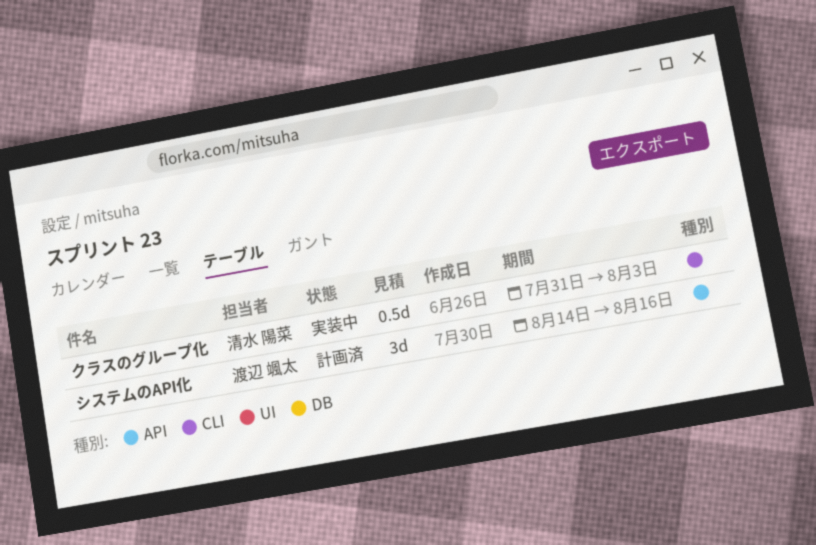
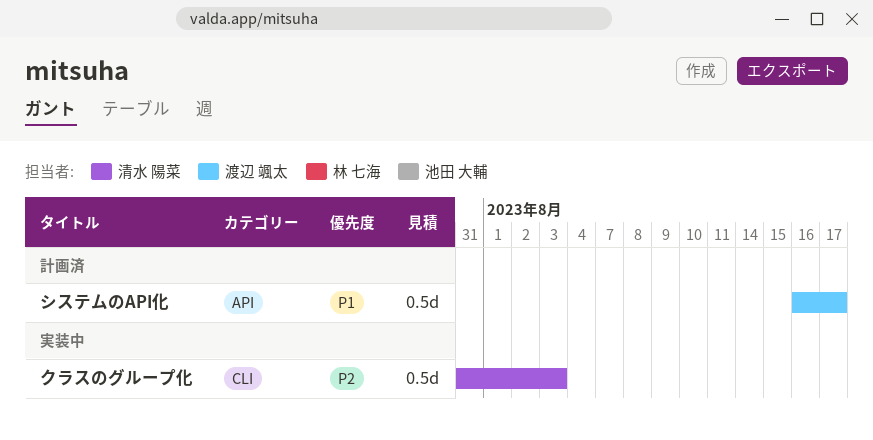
システムのAPI化, estimate: 3d -> 0.5d
システムのAPI化, start: Aug 14 -> Aug 16
システムのAPI化, due: Aug 16 -> Aug 17

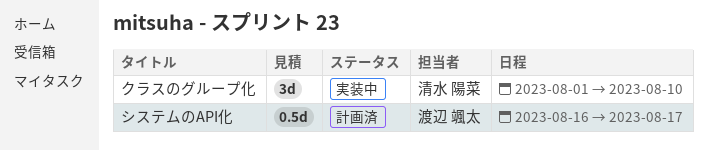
クラスのグループ化, estimate: 0.5d -> 3d
クラスのグループ化, start: Jul 31 -> Aug 1
クラスのグループ化, due: Aug 3 -> Aug 10

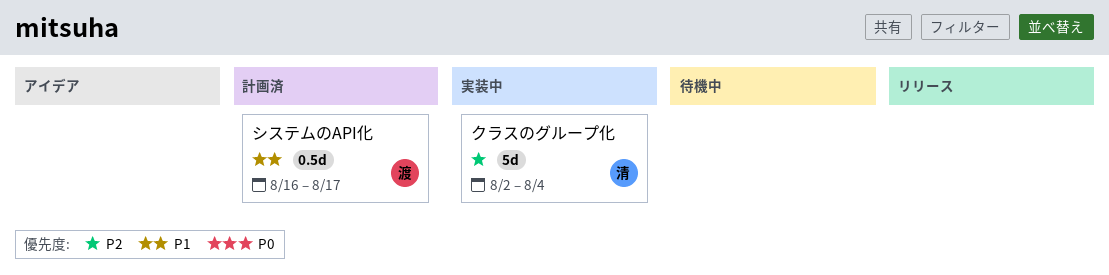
クラスのグループ化, estimate: 3d -> 5d
クラスのグループ化, start: Aug 1 -> Aug 2
クラスのグループ化, due: Aug 10 -> Aug 4

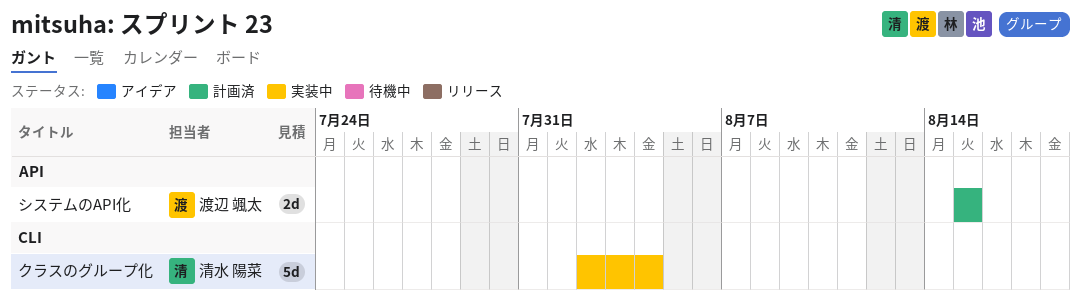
システムのAPI化, estimate: 0.5d -> 2d
システムのAPI化, start: Aug 16 -> Aug 15
システムのAPI化, due: Aug 17 -> Aug 15

